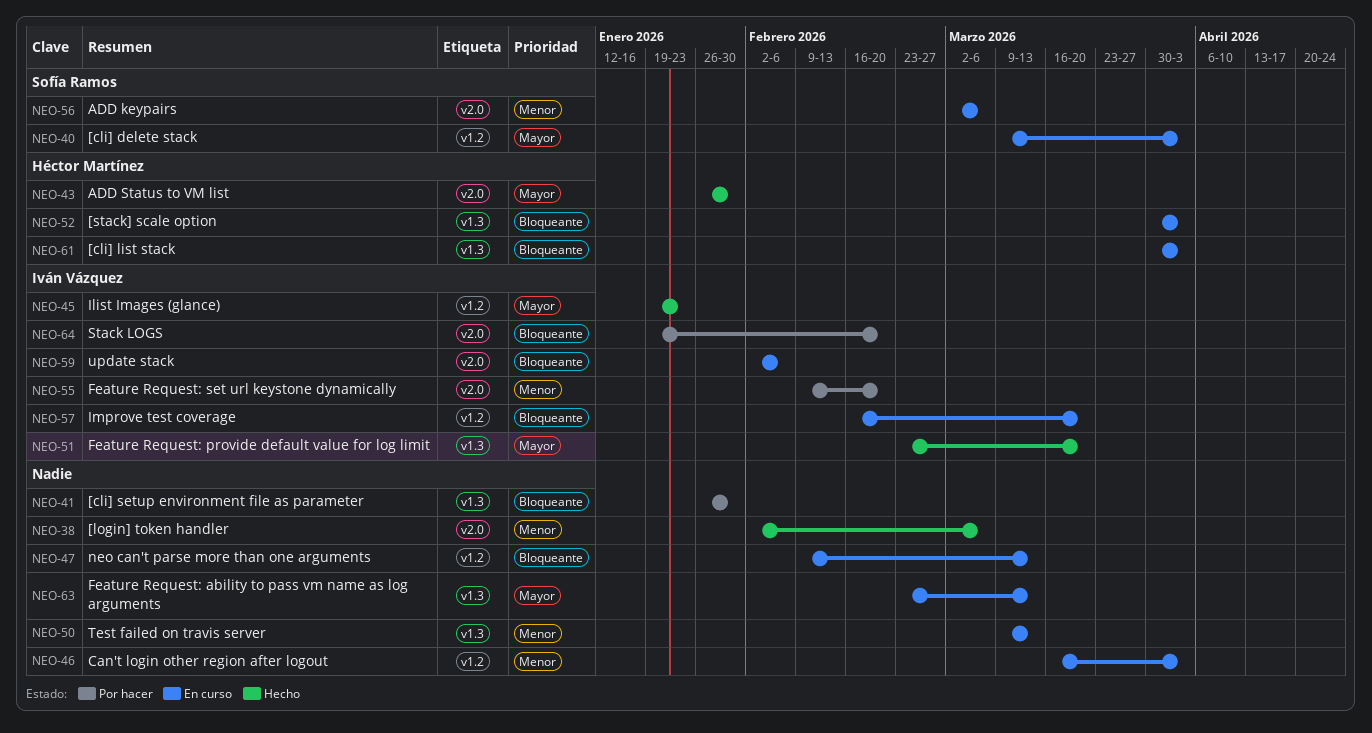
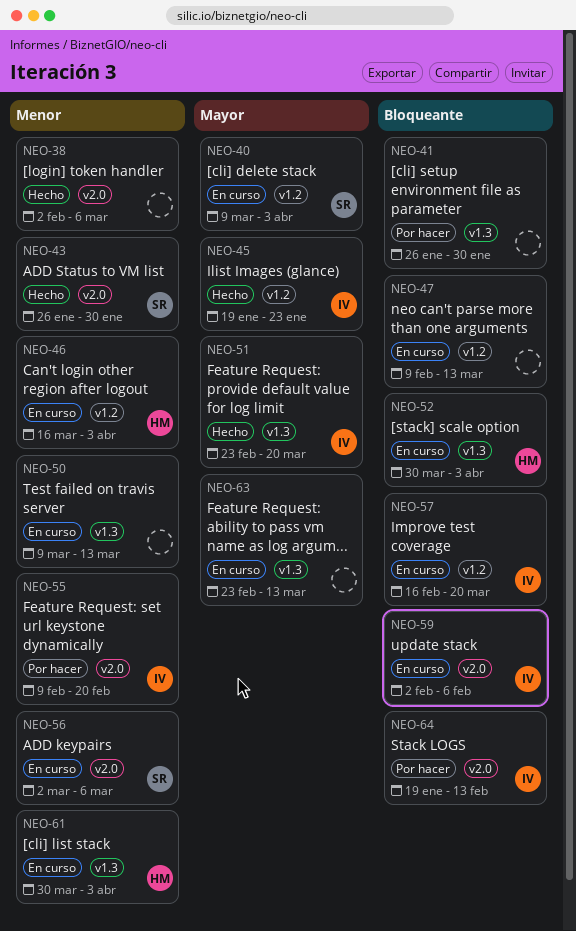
NEO-43, owner: Héctor Martínez -> Sofía Ramos
NEO-43, priority: Mayor -> Menor
NEO-46, owner: none -> Héctor Martínez
NEO-61, priority: Bloqueante -> Menor
NEO-64, due: Feb 20 -> Feb 13

